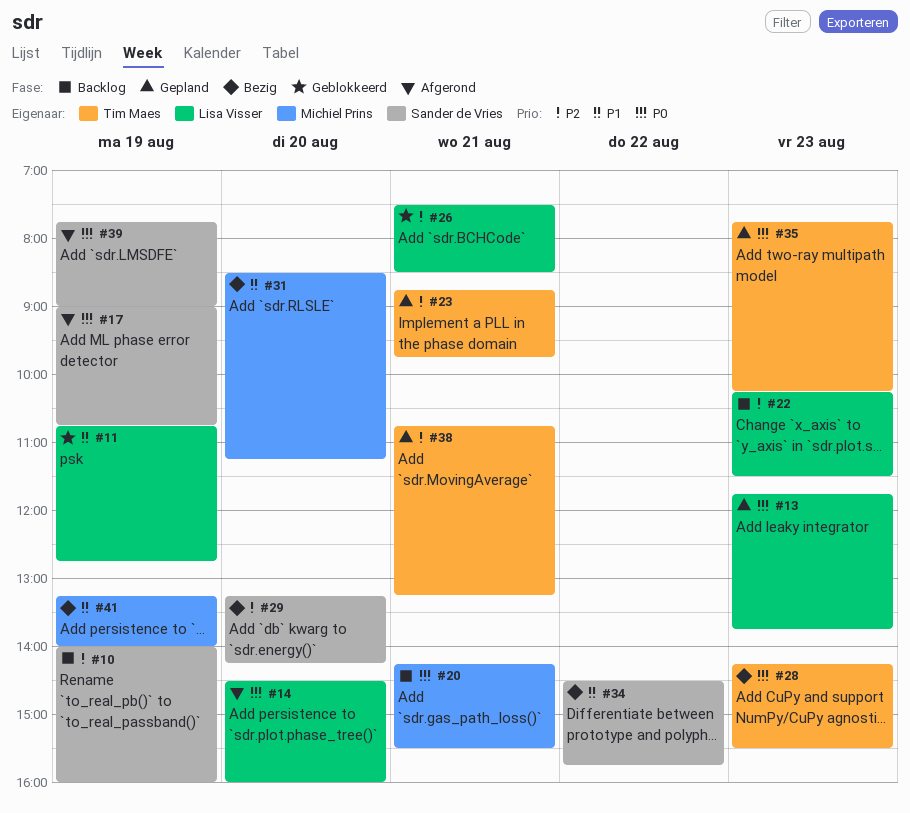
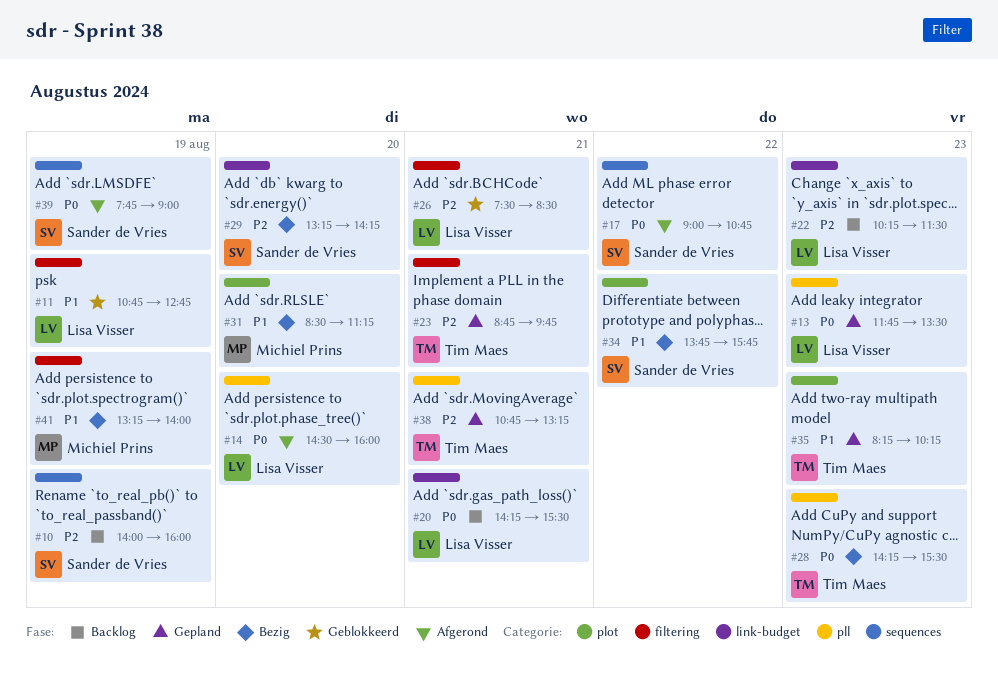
#13, ends: 13:45 -> 13:30
#17, day: Aug 19 -> Aug 22
#20, owner: Michiel Prins -> Lisa Visser
#34, begins: 14:30 -> 13:45
#35, priority: P0 -> P1
#35, begins: 07:45 -> 08:15

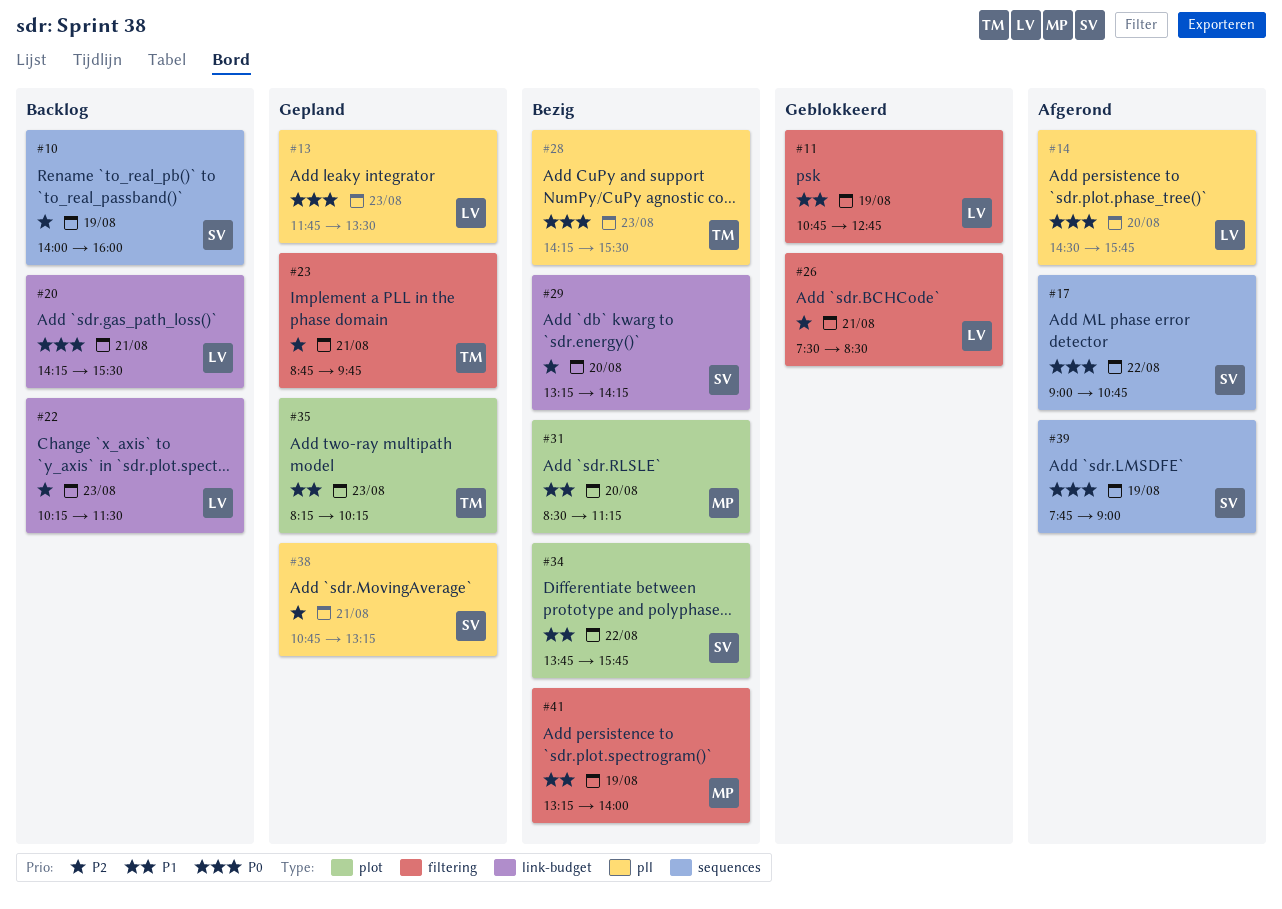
#14, ends: 16:00 -> 15:45
#38, owner: Tim Maes -> Sander de Vries

